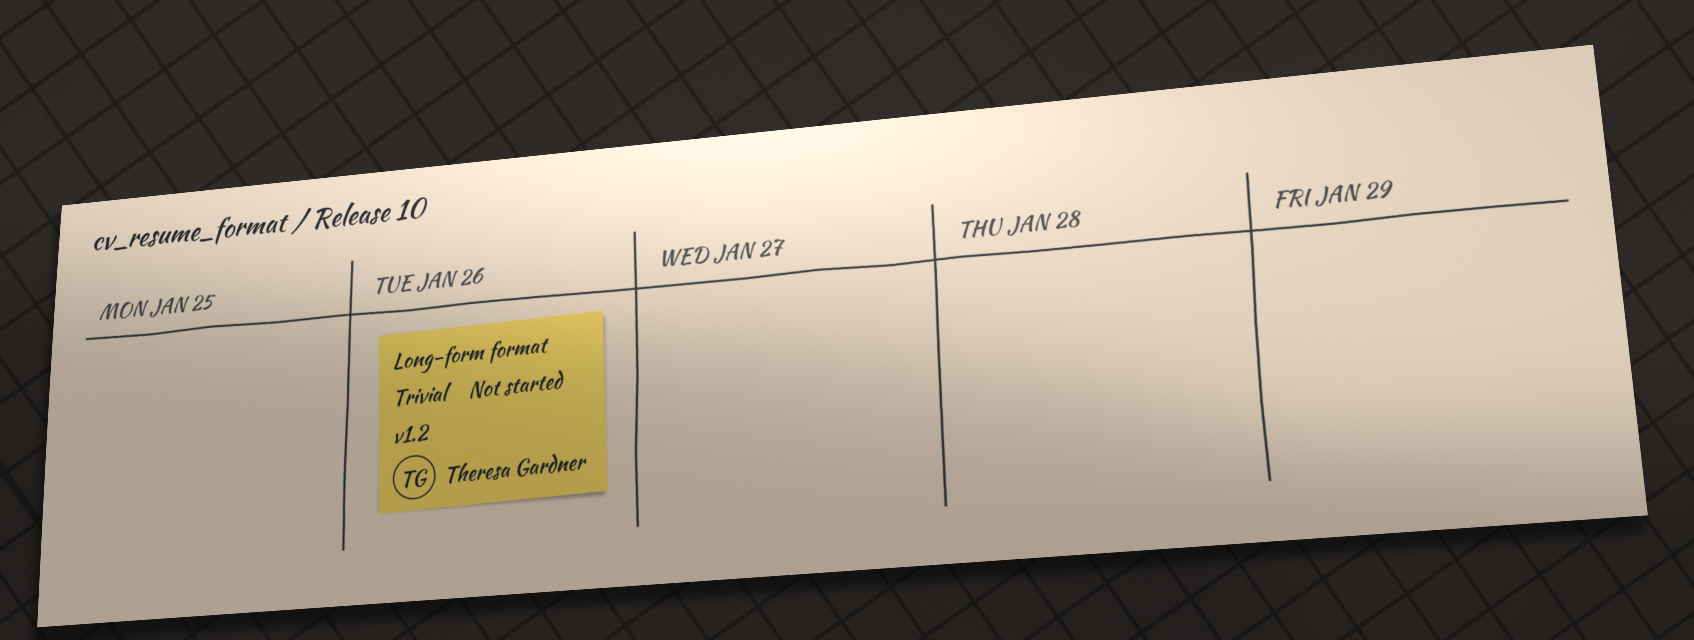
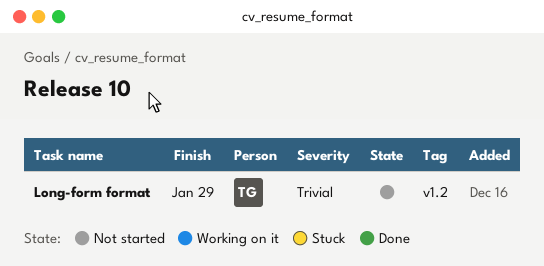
Long-form format, due: Jan 26 -> Jan 29

